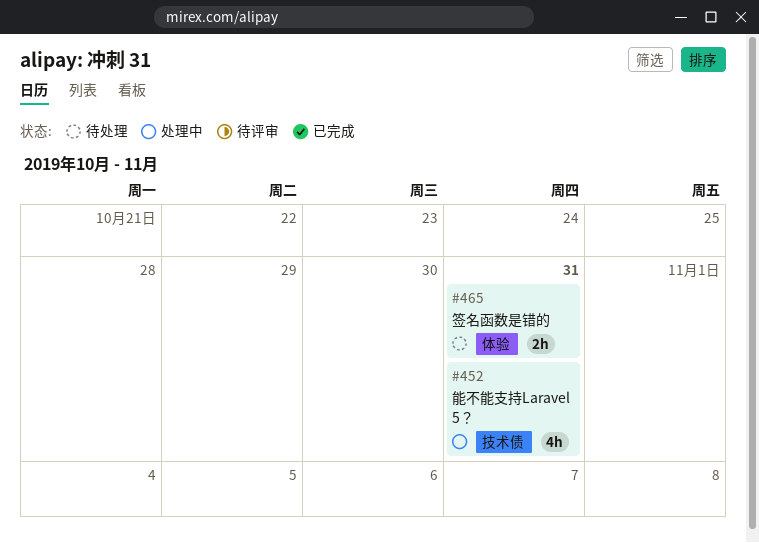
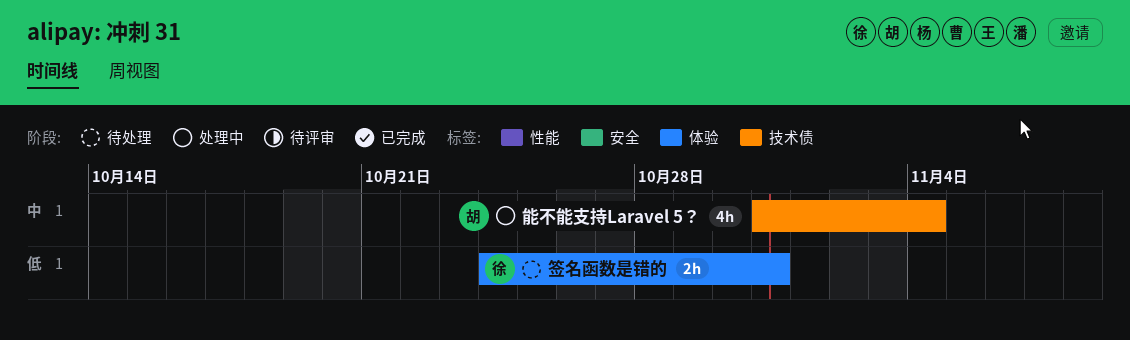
能不能支持Laravel 5？, due: Oct 31 -> Nov 4

